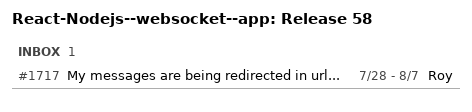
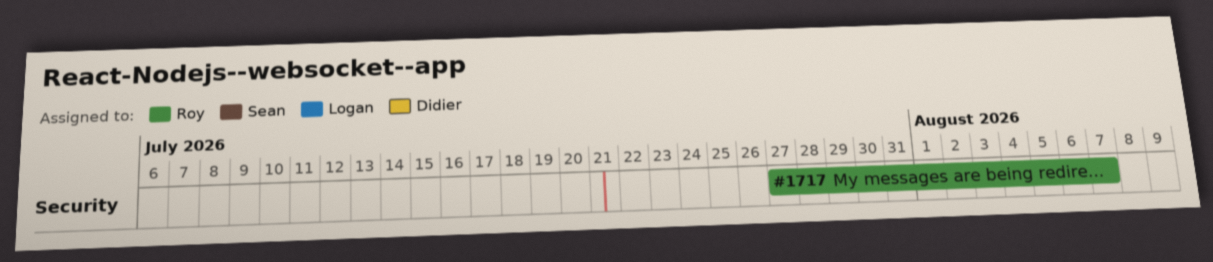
#1717, start: Jul 28 -> Jul 27

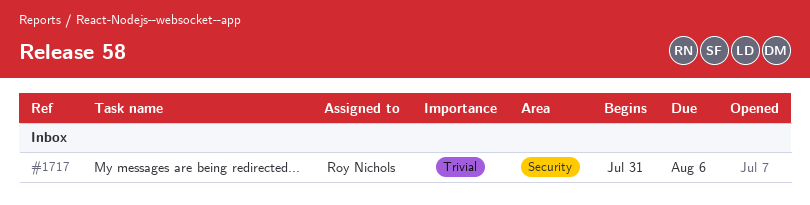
#1717, start: Jul 27 -> Jul 31
#1717, due: Aug 7 -> Aug 6

